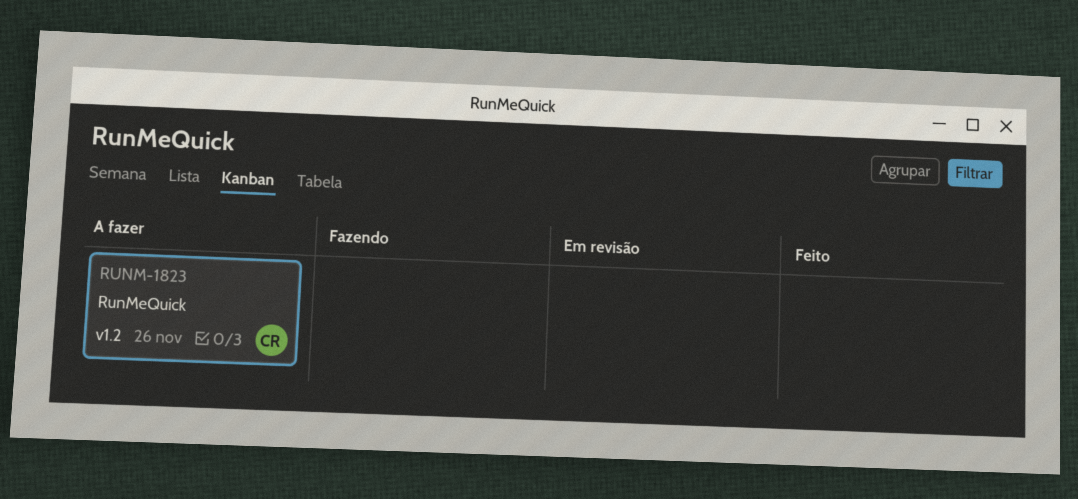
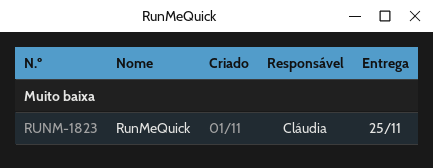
RUNM-1823, due: Nov 26 -> Nov 25

